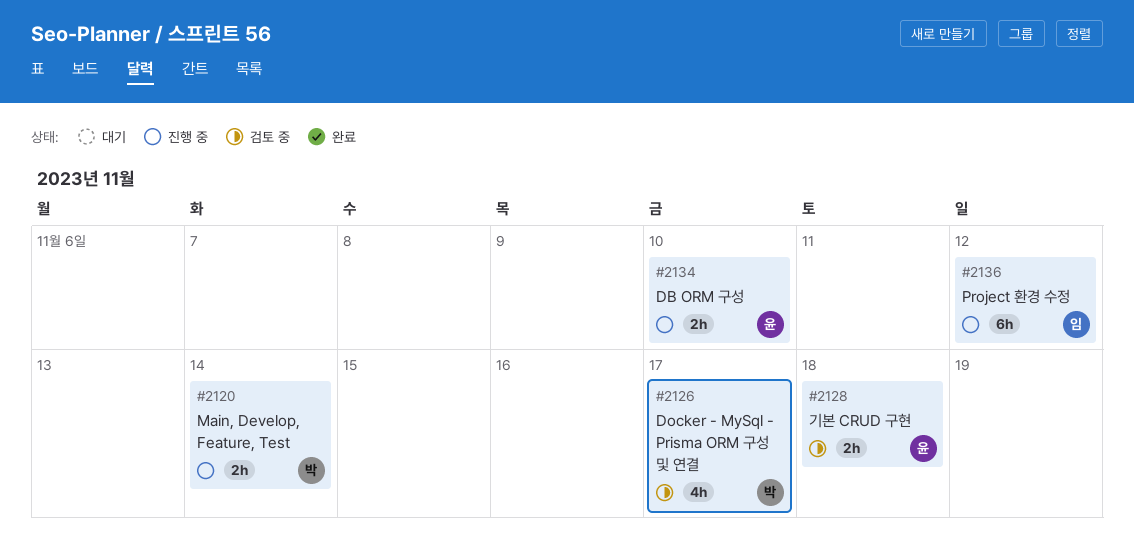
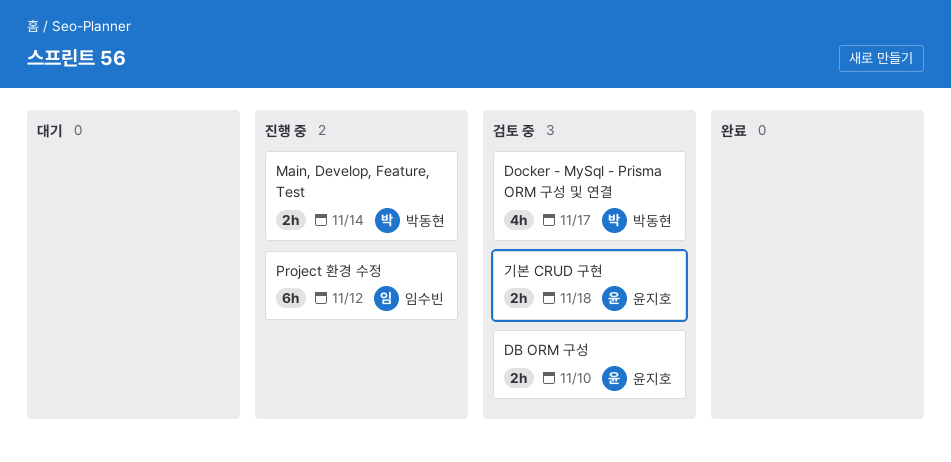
DB ORM 구성, status: 진행 중 -> 검토 중

